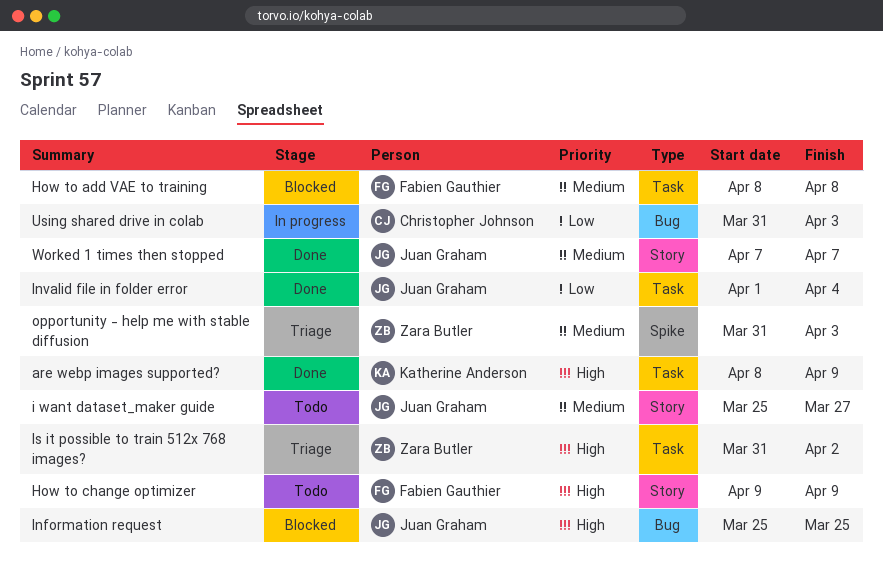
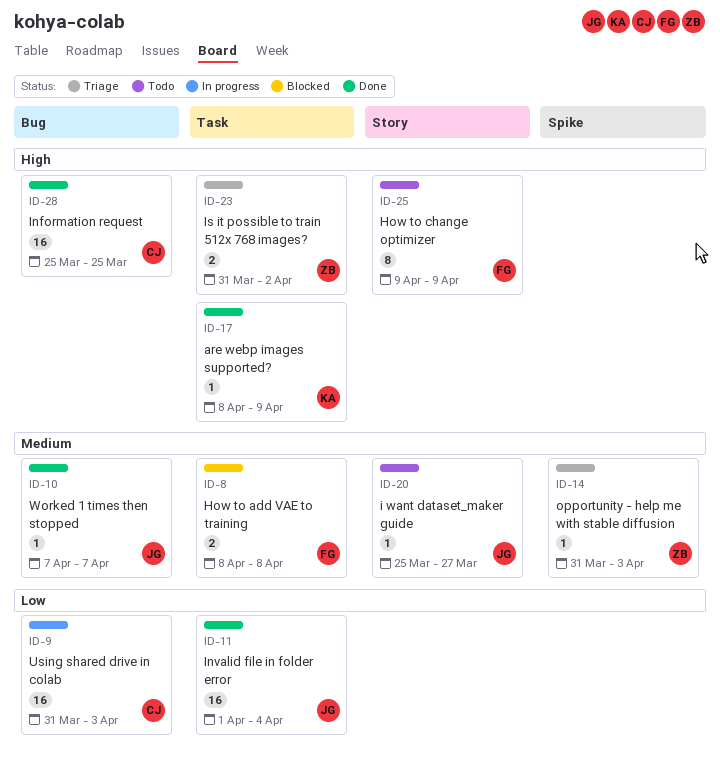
Information request, status: Blocked -> Done
Information request, owner: Juan Graham -> Christopher Johnson
Worked 1 times then stopped, label: Story -> Bug

